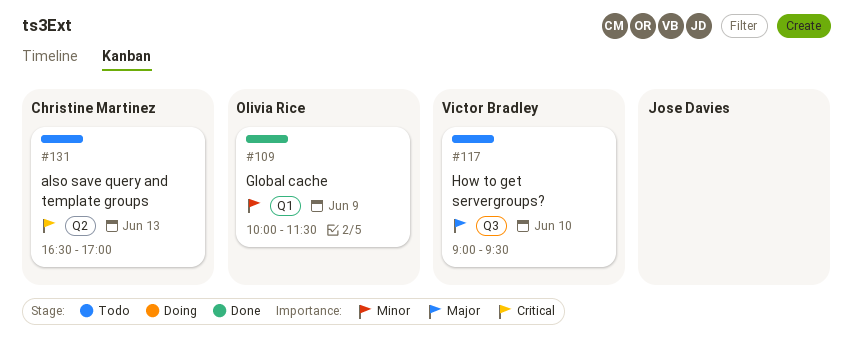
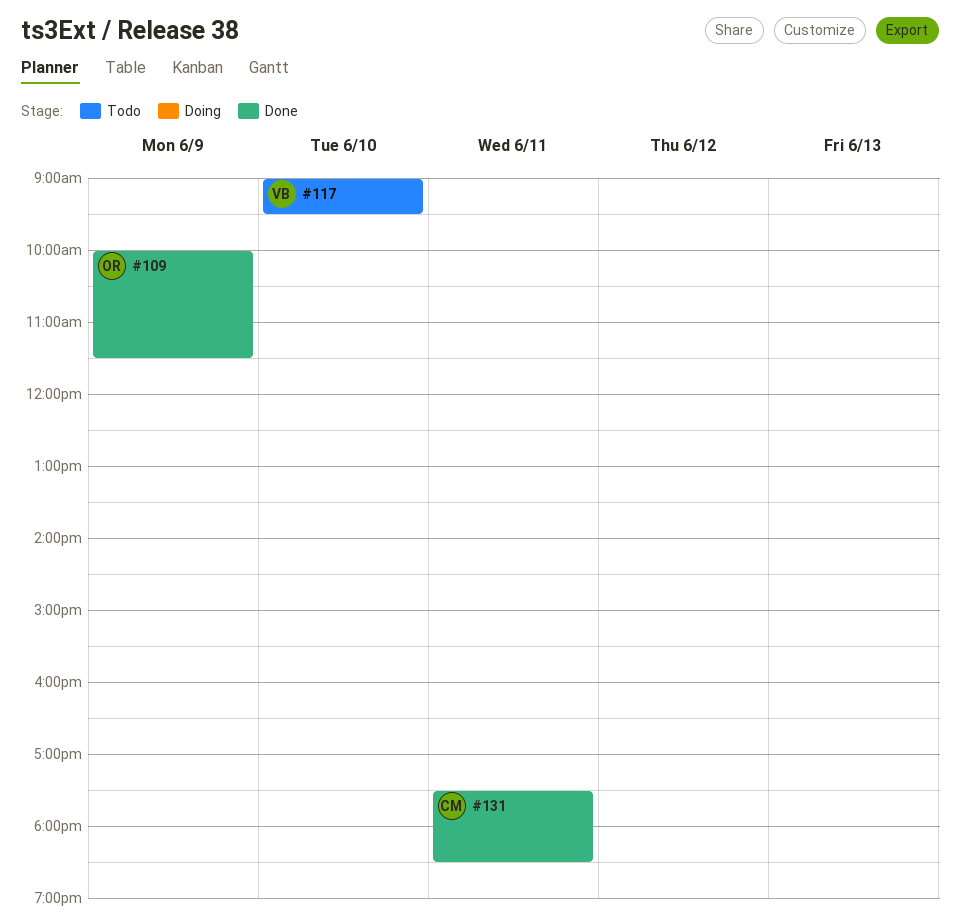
#131, status: Todo -> Done
#131, day: Jun 13 -> Jun 11
#131, begins: 16:30 -> 17:30
#131, ends: 17:00 -> 18:30

